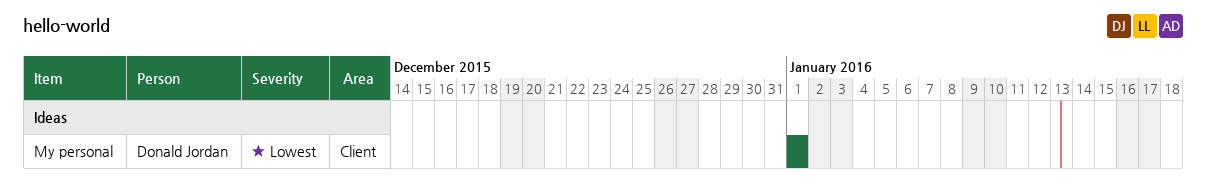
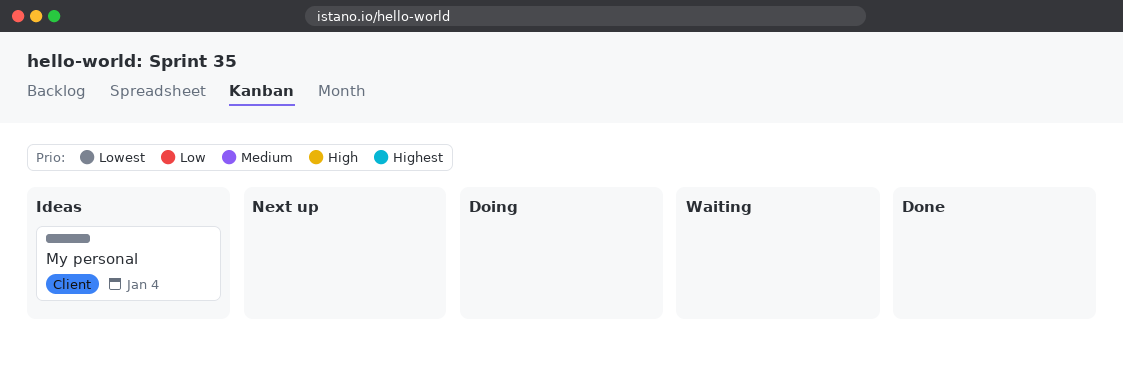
My personal, due: Jan 1 -> Jan 4

